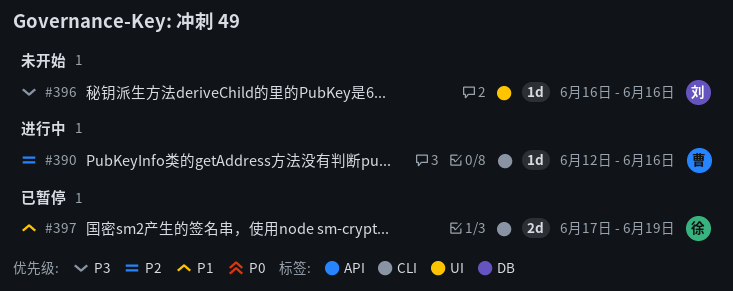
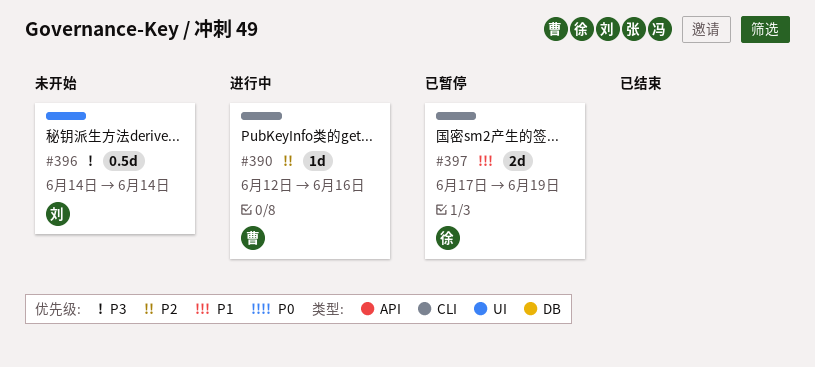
#396, estimate: 1d -> 0.5d
#396, start: Jun 16 -> Jun 14
#396, due: Jun 16 -> Jun 14

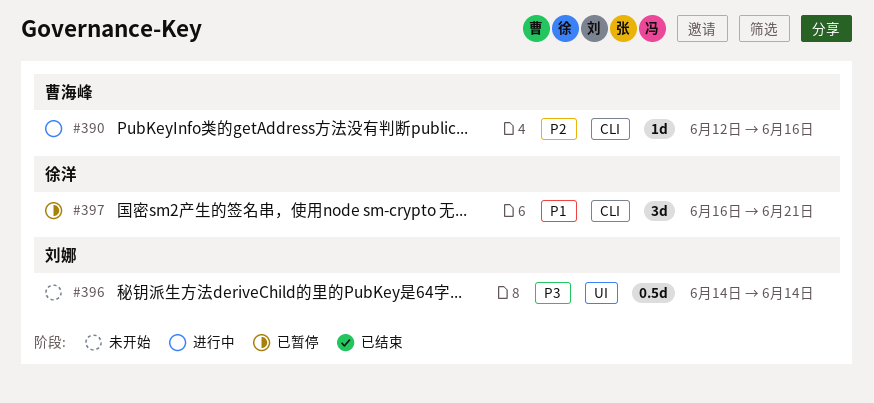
#397, estimate: 2d -> 3d
#397, start: Jun 17 -> Jun 16
#397, due: Jun 19 -> Jun 21

